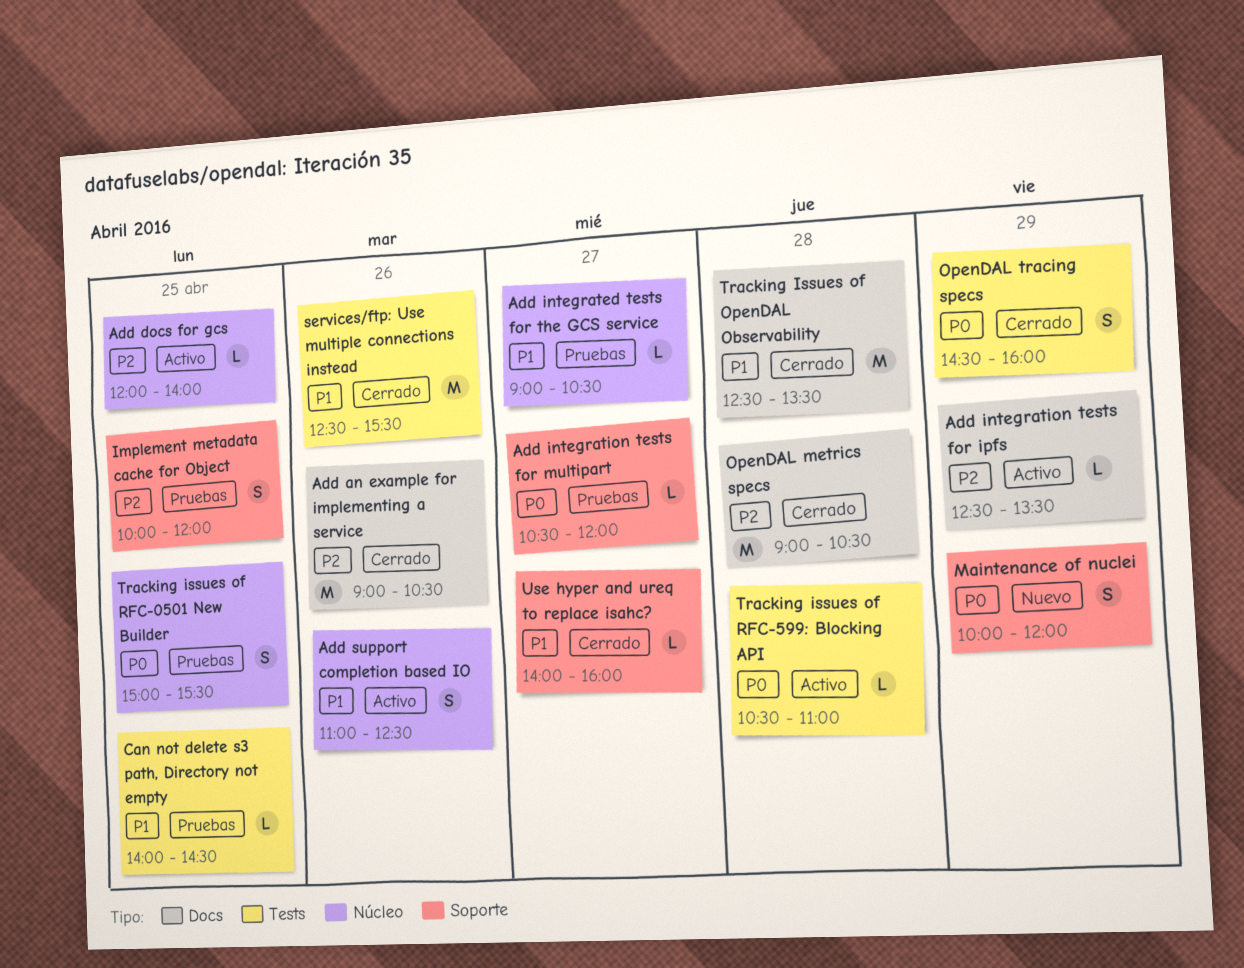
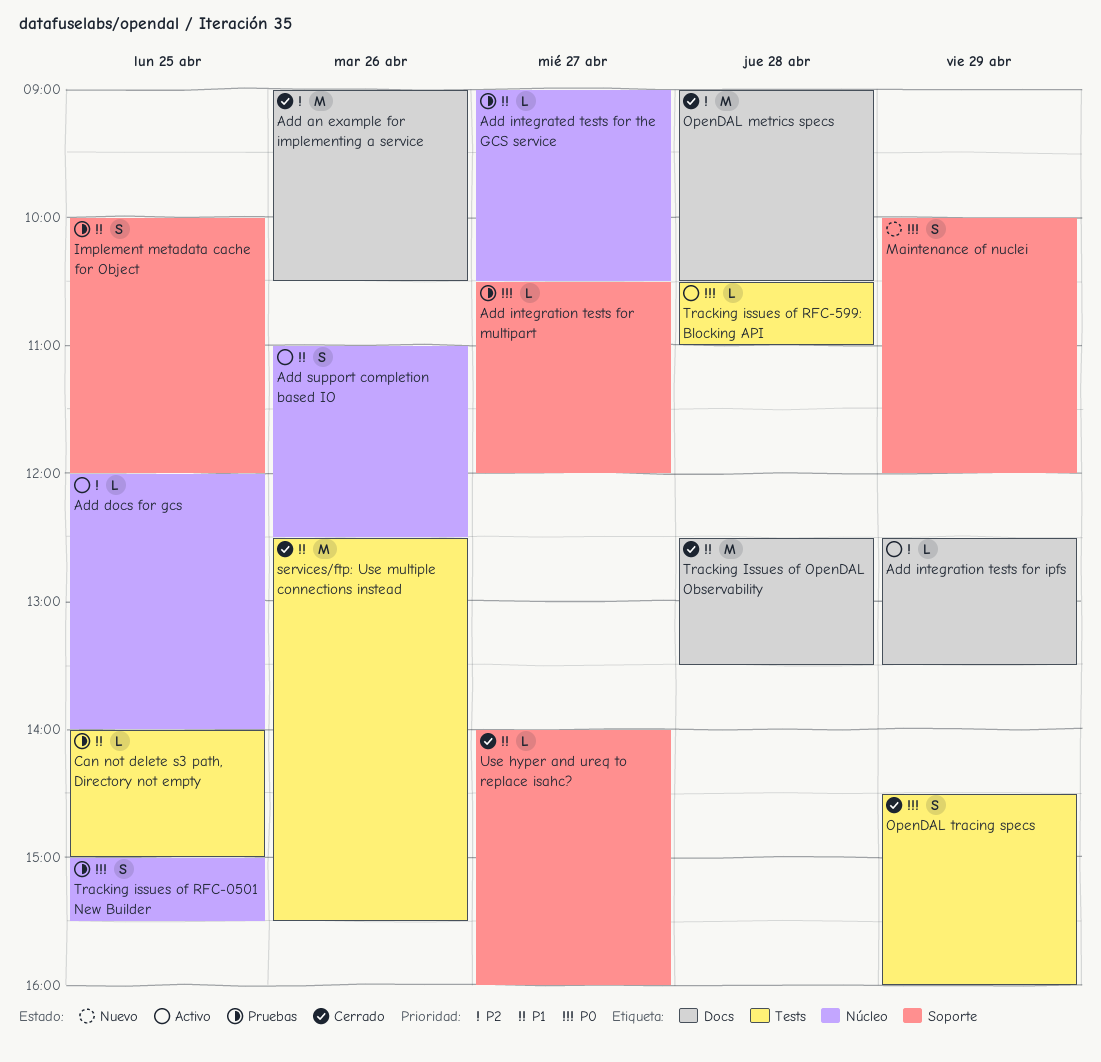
Can not delete s3 path, Directory not empty, ends: 14:30 -> 15:00
Implement metadata cache for Object, priority: P2 -> P1

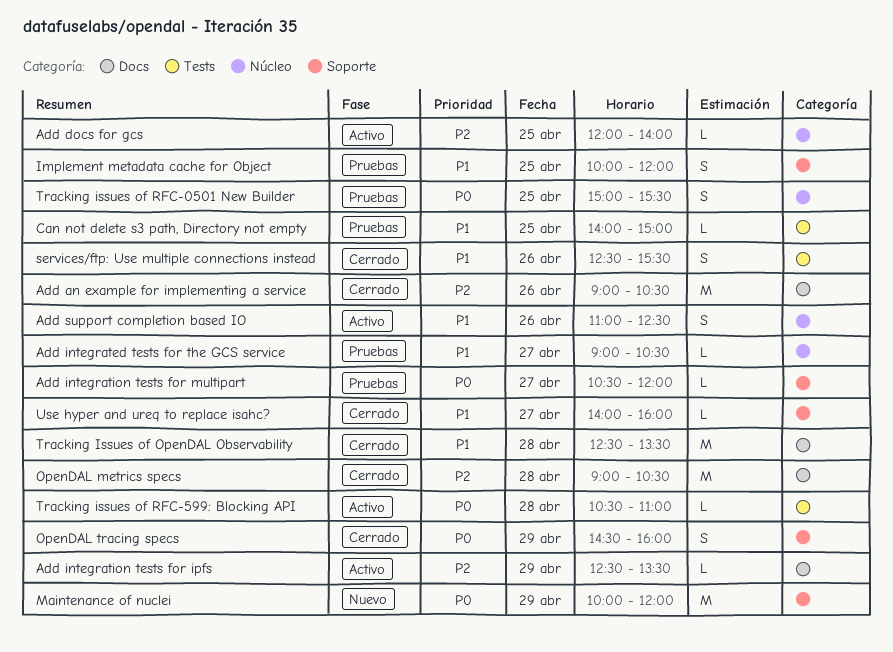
Maintenance of nuclei, estimate: S -> M
OpenDAL tracing specs, label: Tests -> Soporte
services/ftp: Use multiple connections instead, estimate: M -> S

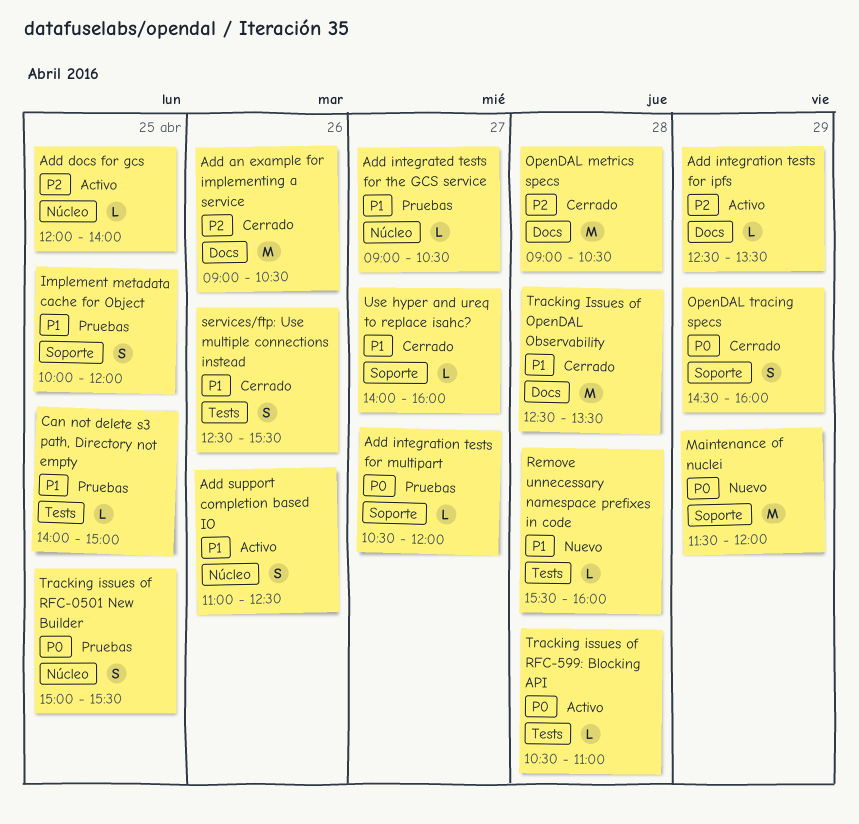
Maintenance of nuclei, begins: 10:00 -> 11:30
Remove unnecessary namespace prefixes in code: none -> present

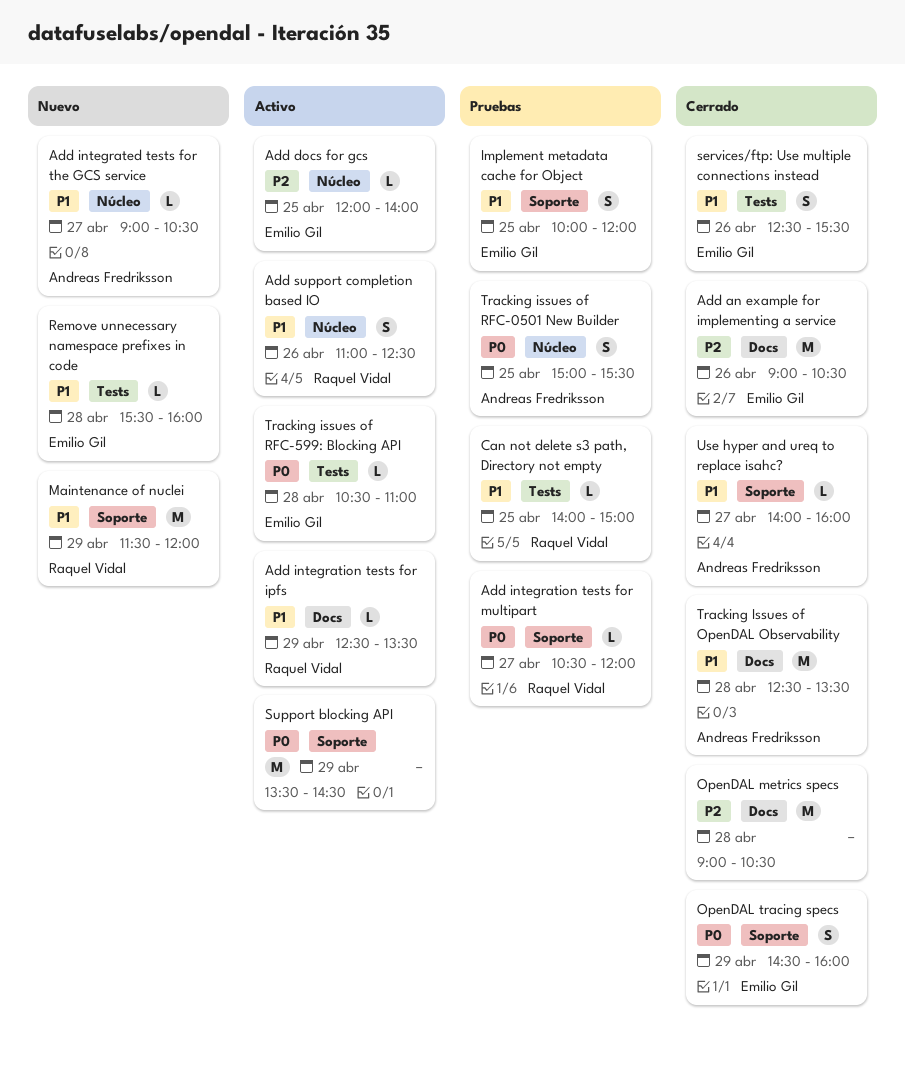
Add integrated tests for the GCS service, status: Pruebas -> Nuevo
Add integration tests for ipfs, priority: P2 -> P1
Maintenance of nuclei, priority: P0 -> P1
Support blocking API: none -> present

